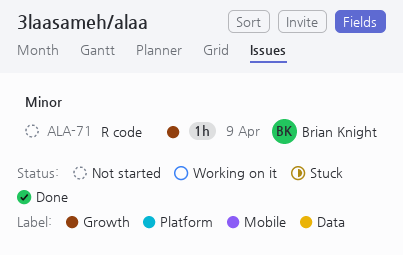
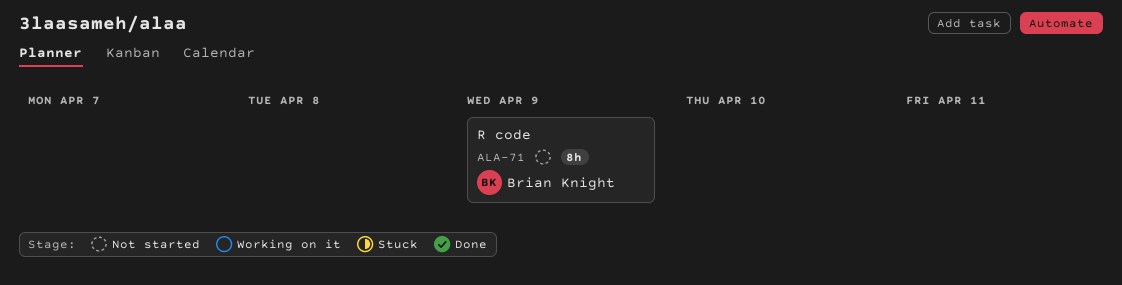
ALA-71, estimate: 1h -> 8h

